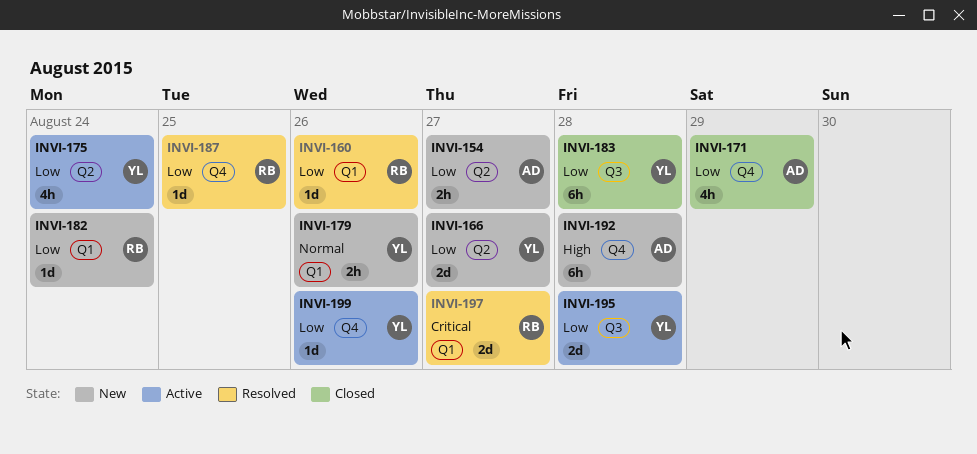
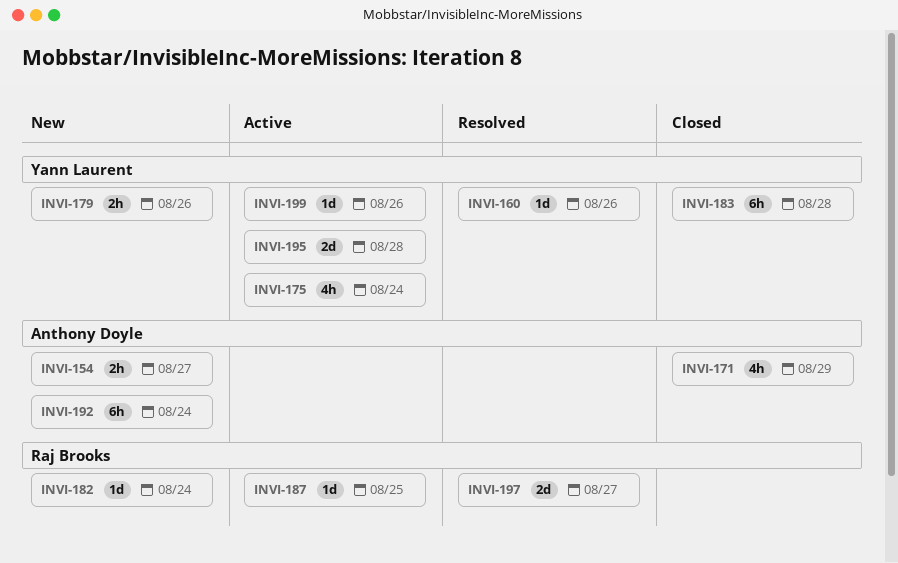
INVI-160, owner: Raj Brooks -> Yann Laurent
INVI-166: present -> none
INVI-187, status: Resolved -> Active
INVI-192, due: Aug 28 -> Aug 24

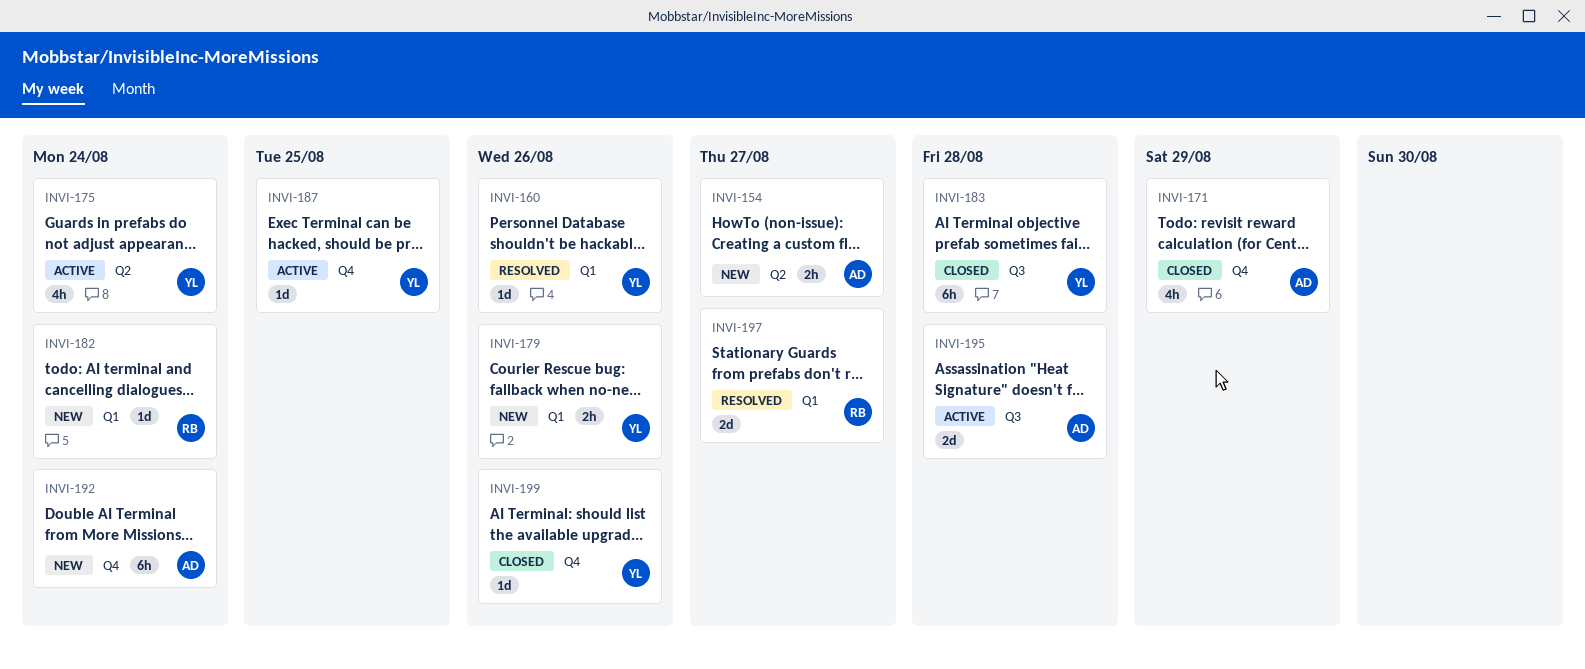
INVI-187, owner: Raj Brooks -> Yann Laurent
INVI-195, owner: Yann Laurent -> Anthony Doyle
INVI-199, status: Active -> Closed

